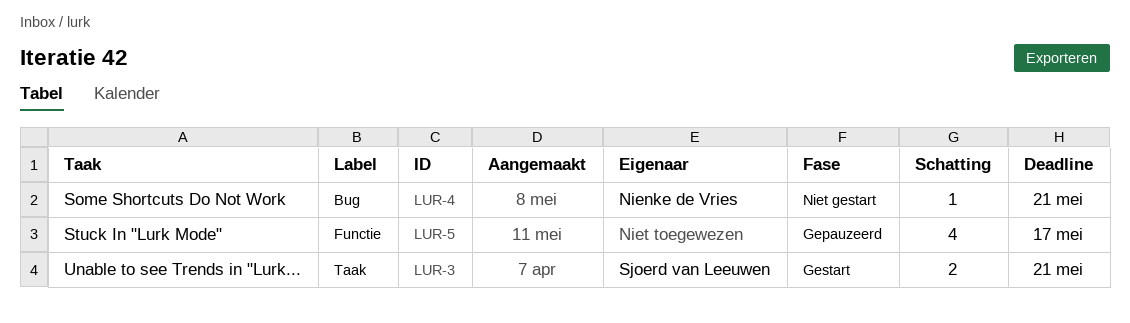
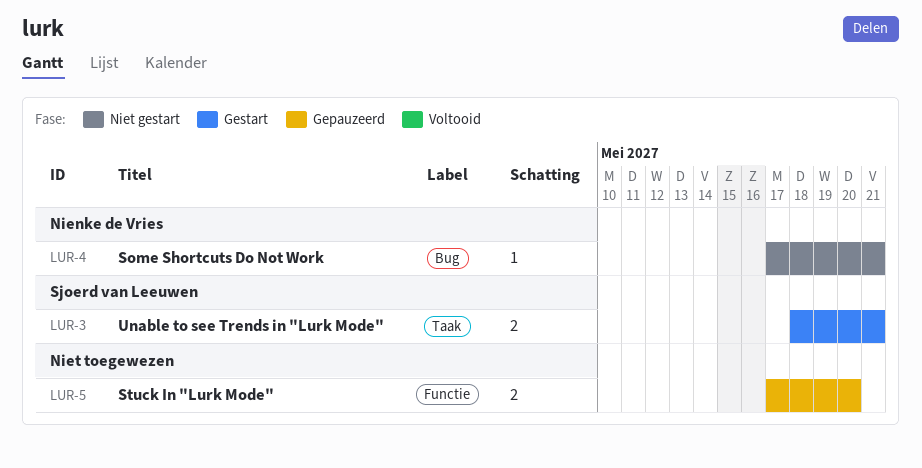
LUR-5, estimate: 4 -> 2
LUR-5, due: May 17 -> May 20

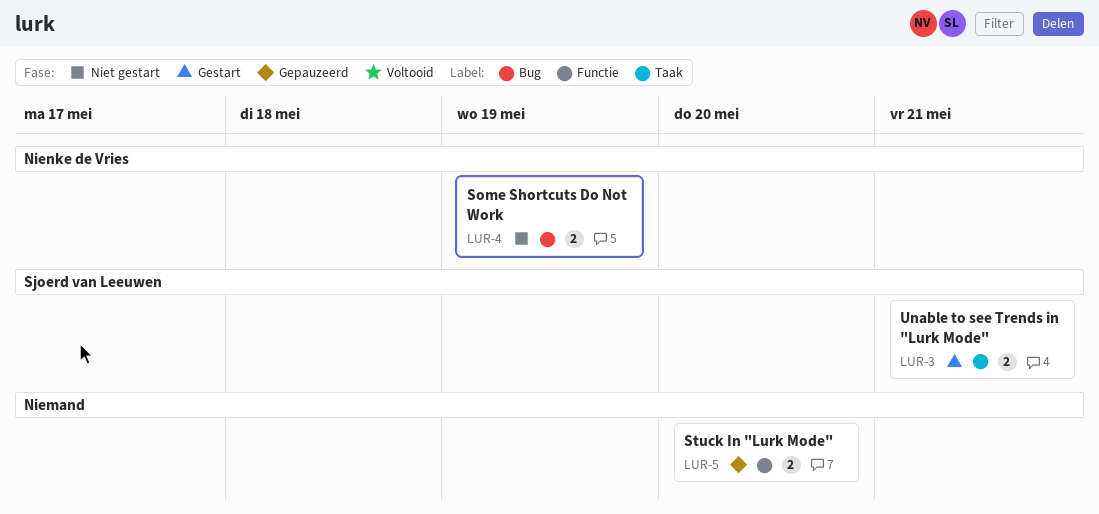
LUR-4, estimate: 1 -> 2
LUR-4, due: May 21 -> May 19

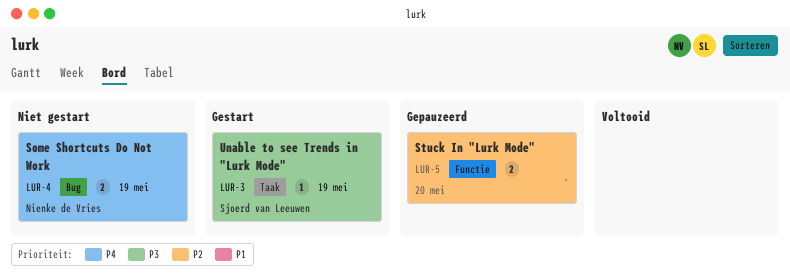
LUR-3, estimate: 2 -> 1
LUR-3, due: May 21 -> May 19

